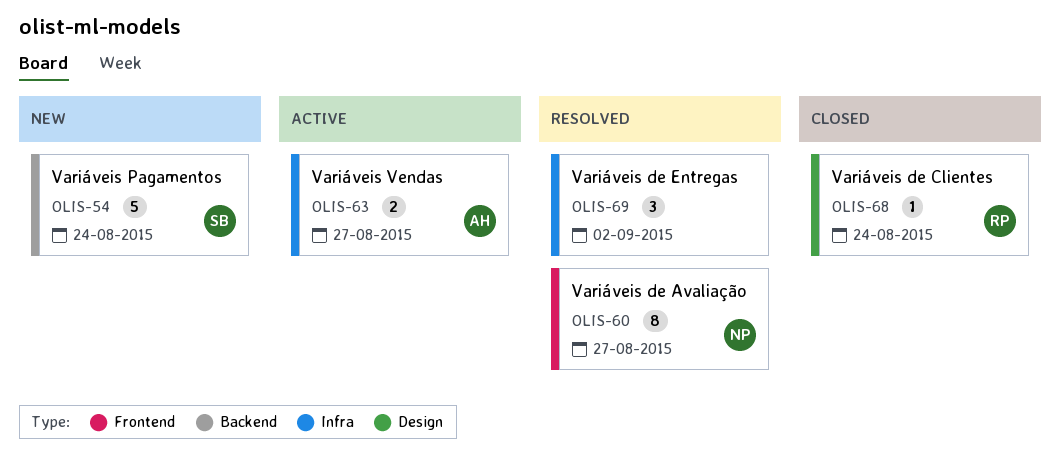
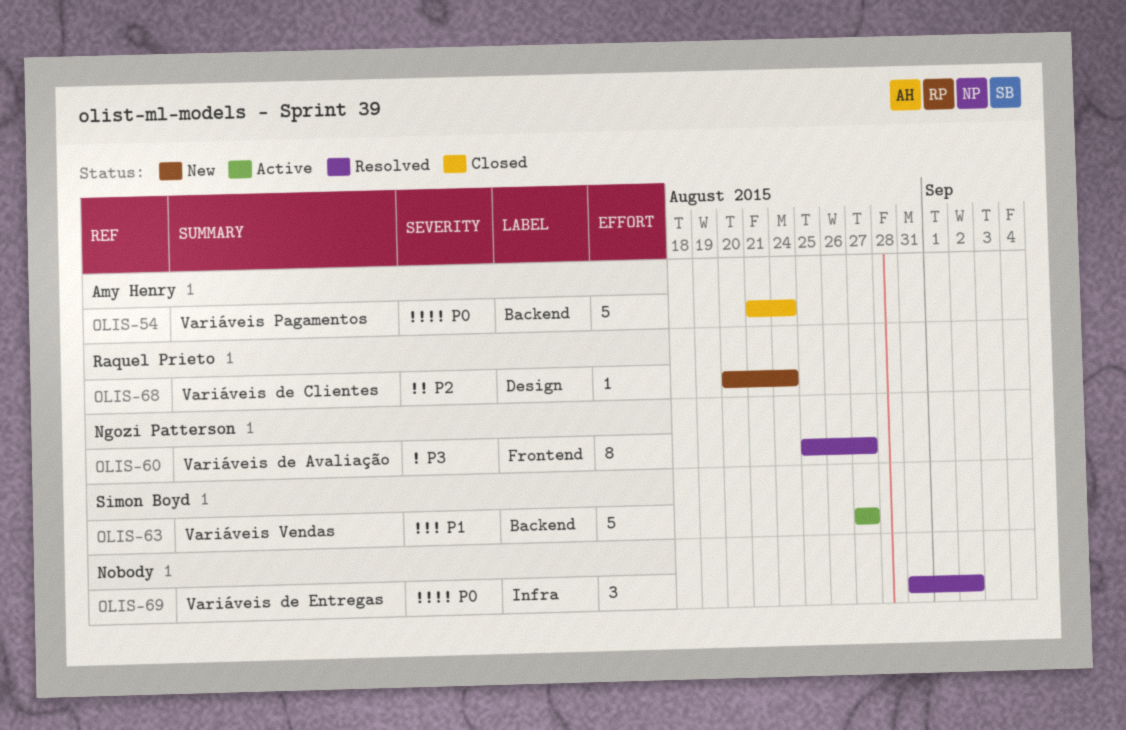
OLIS-54, status: New -> Closed
OLIS-54, owner: Simon Boyd -> Amy Henry
OLIS-63, owner: Amy Henry -> Simon Boyd
OLIS-63, label: Infra -> Backend
OLIS-63, estimate: 2 -> 5
OLIS-68, status: Closed -> New

